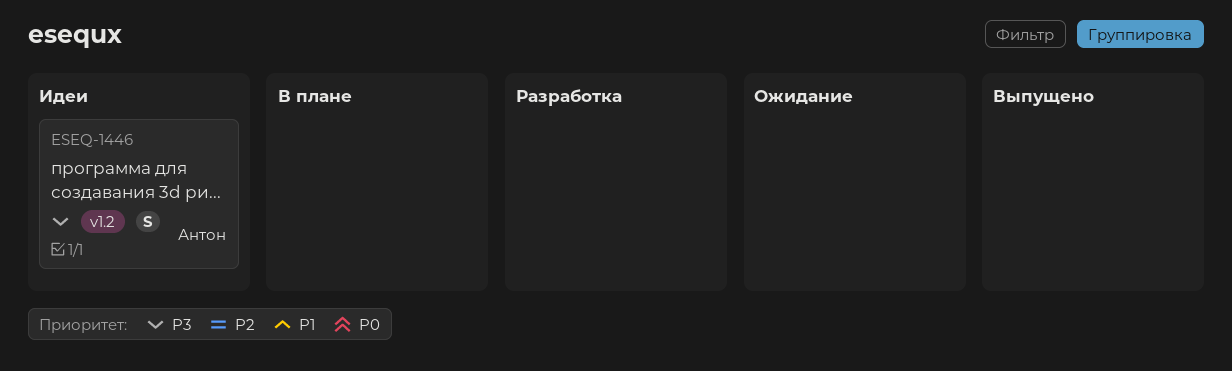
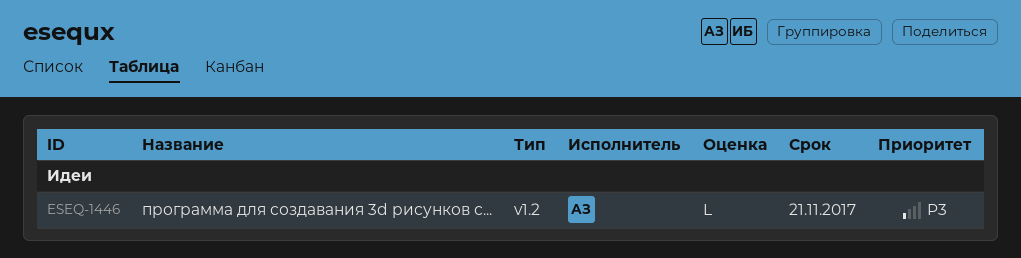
ESEQ-1446, estimate: S -> L

